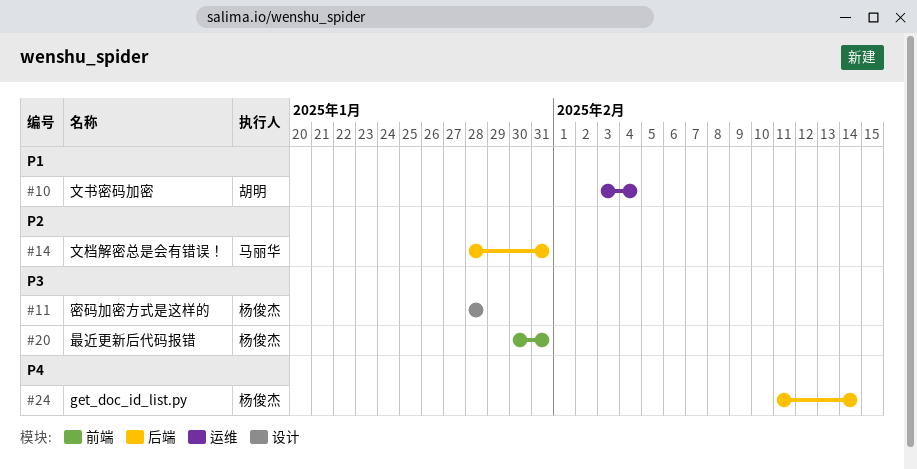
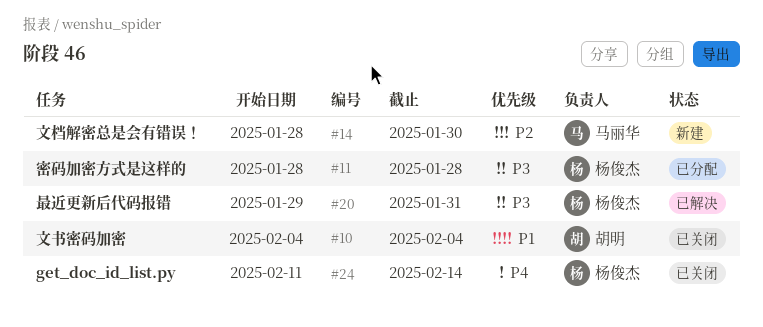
#10, start: Feb 3 -> Feb 4
#14, due: Jan 31 -> Jan 30
#20, start: Jan 30 -> Jan 29

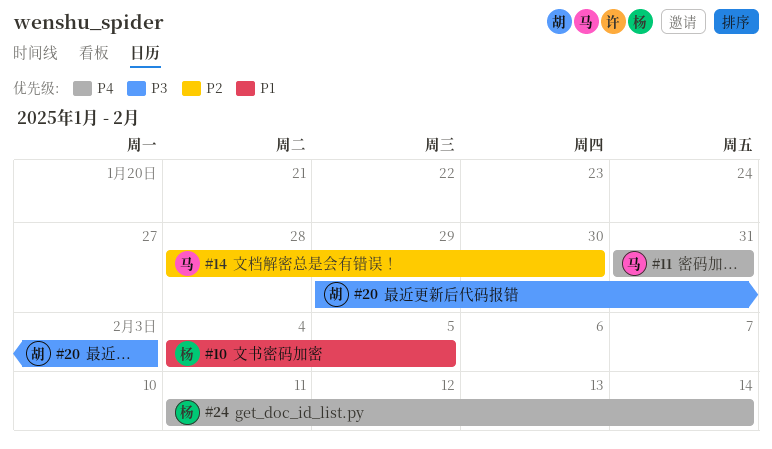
#10, owner: 胡明 -> 杨俊杰
#10, due: Feb 4 -> Feb 5
#11, owner: 杨俊杰 -> 马丽华
#11, priority: P3 -> P4
#11, start: Jan 28 -> Jan 31
#11, due: Jan 28 -> Jan 31
#20, owner: 杨俊杰 -> 胡明
#20, due: Jan 31 -> Feb 3

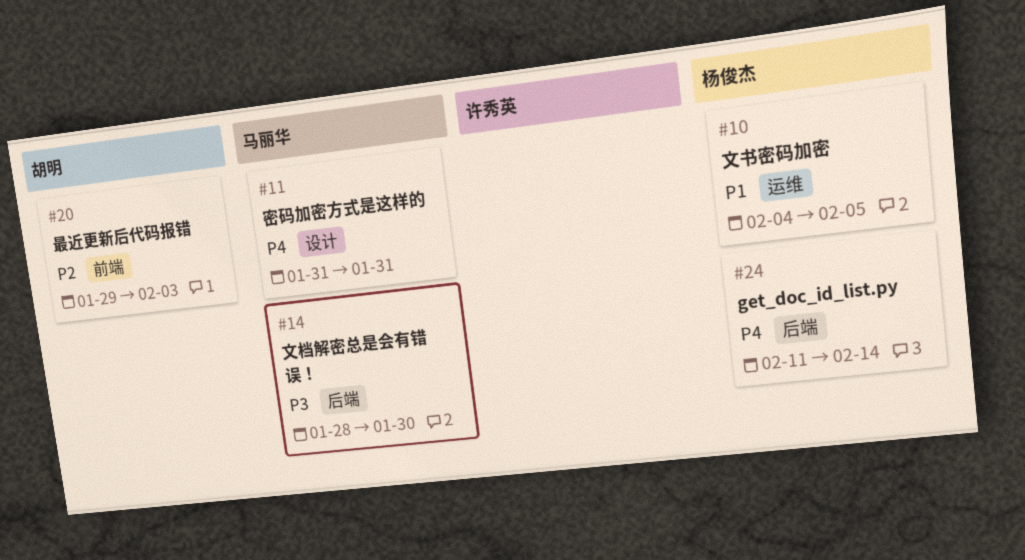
#14, priority: P2 -> P3
#20, priority: P3 -> P2

